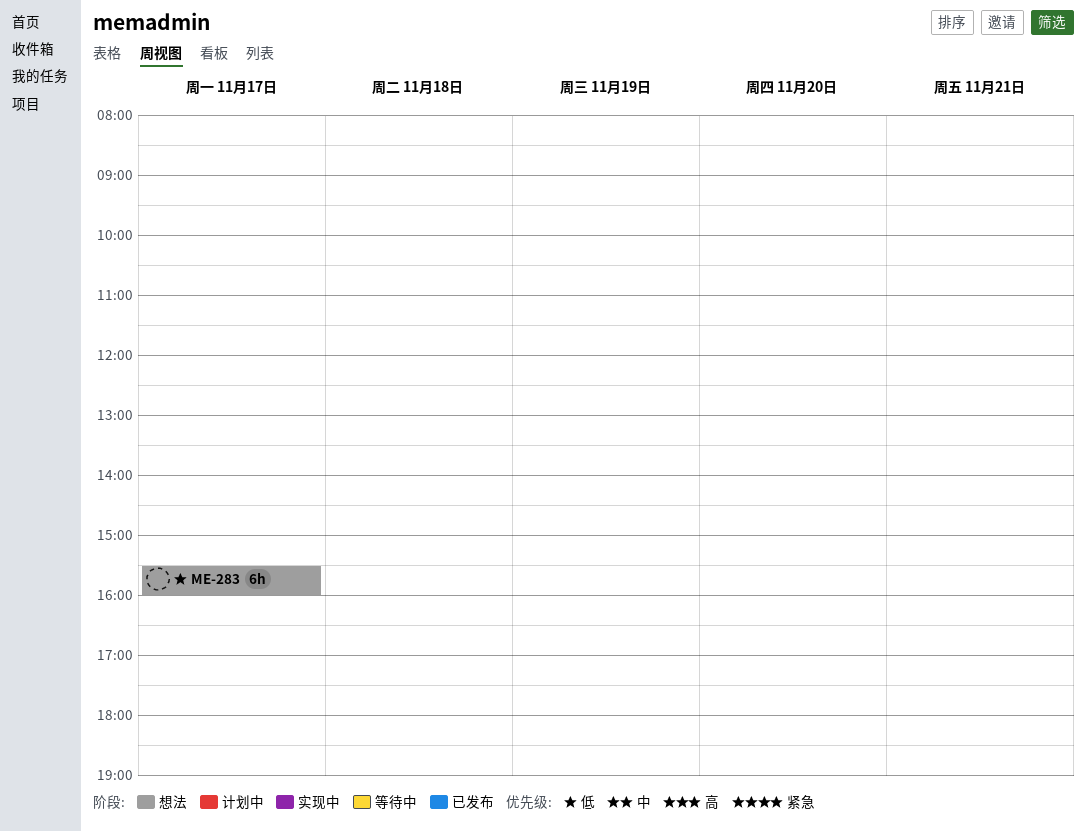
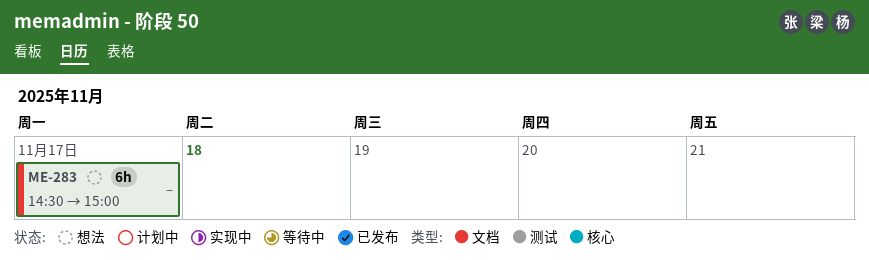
ME-283, begins: 15:30 -> 14:30
ME-283, ends: 16:00 -> 15:00

